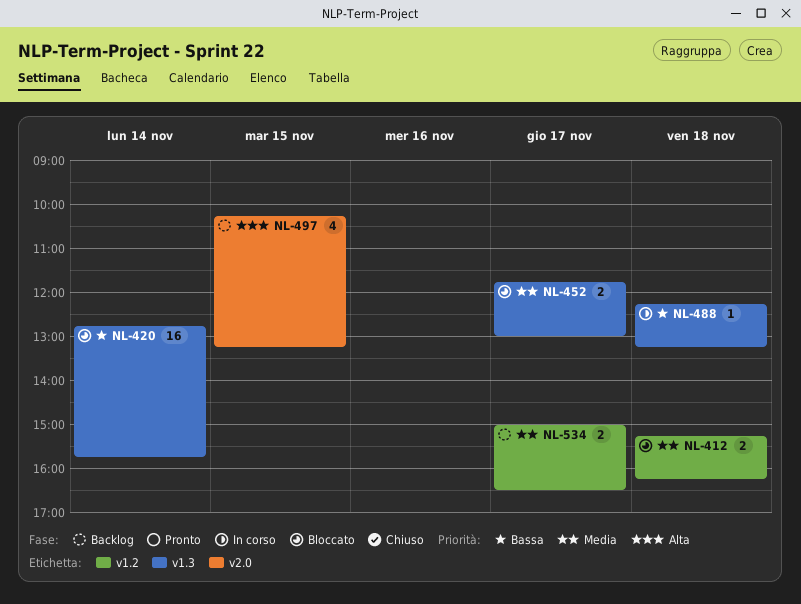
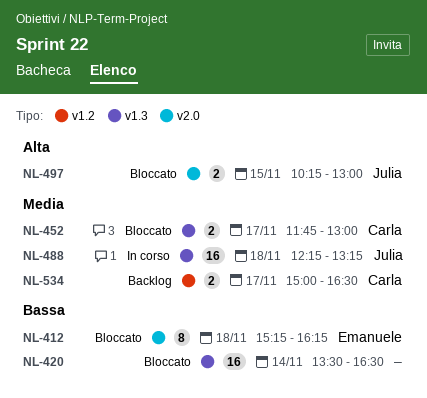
NL-412, priority: Media -> Bassa
NL-412, label: v1.2 -> v2.0
NL-412, estimate: 2 -> 8
NL-420, begins: 12:45 -> 13:30
NL-420, ends: 15:45 -> 16:30
NL-488, priority: Bassa -> Media
NL-488, estimate: 1 -> 16
NL-497, status: Backlog -> Bloccato
NL-497, estimate: 4 -> 2
NL-497, ends: 13:15 -> 13:00

